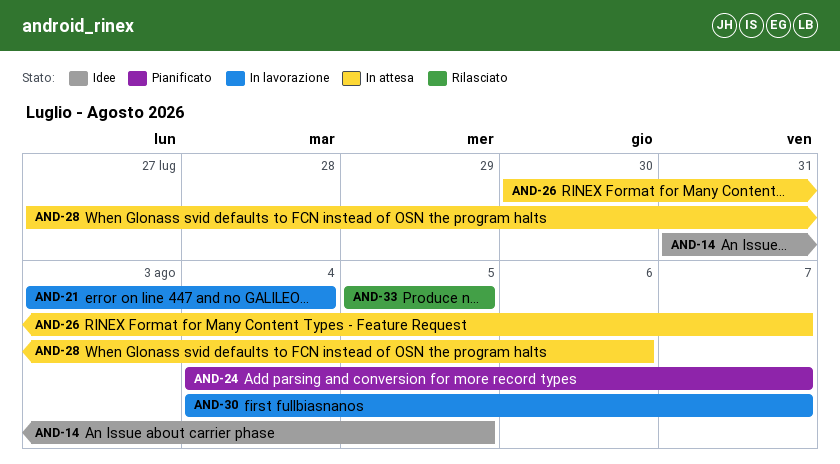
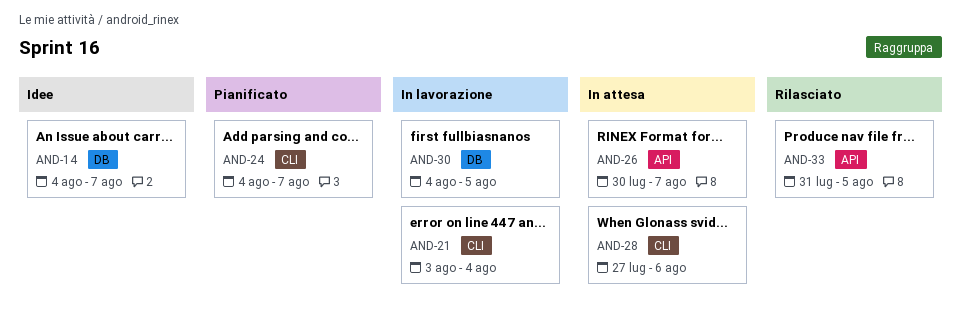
AND-14, start: Jul 31 -> Aug 4
AND-14, due: Aug 5 -> Aug 7
AND-30, due: Aug 7 -> Aug 5
AND-33, start: Aug 5 -> Jul 31

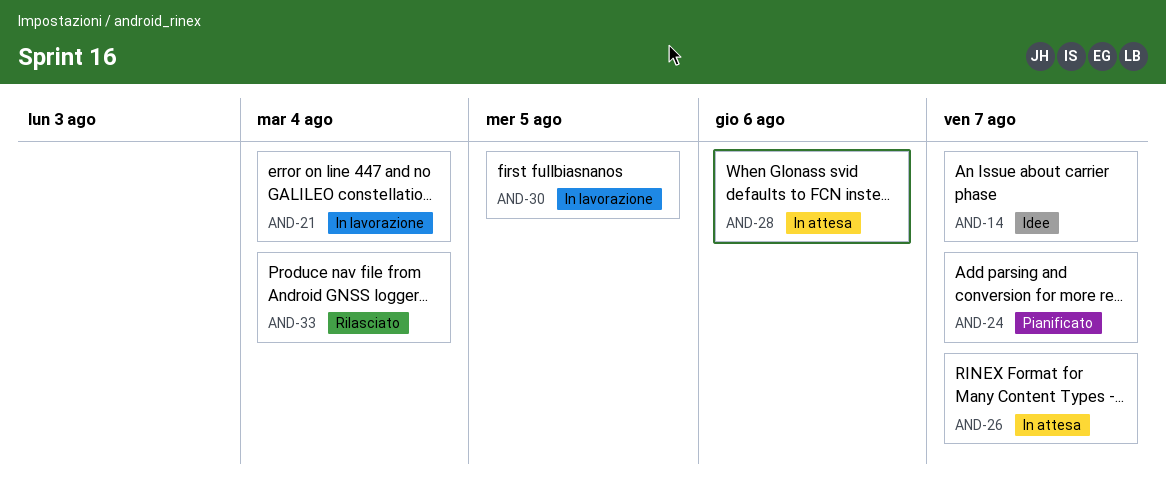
AND-33, due: Aug 5 -> Aug 4

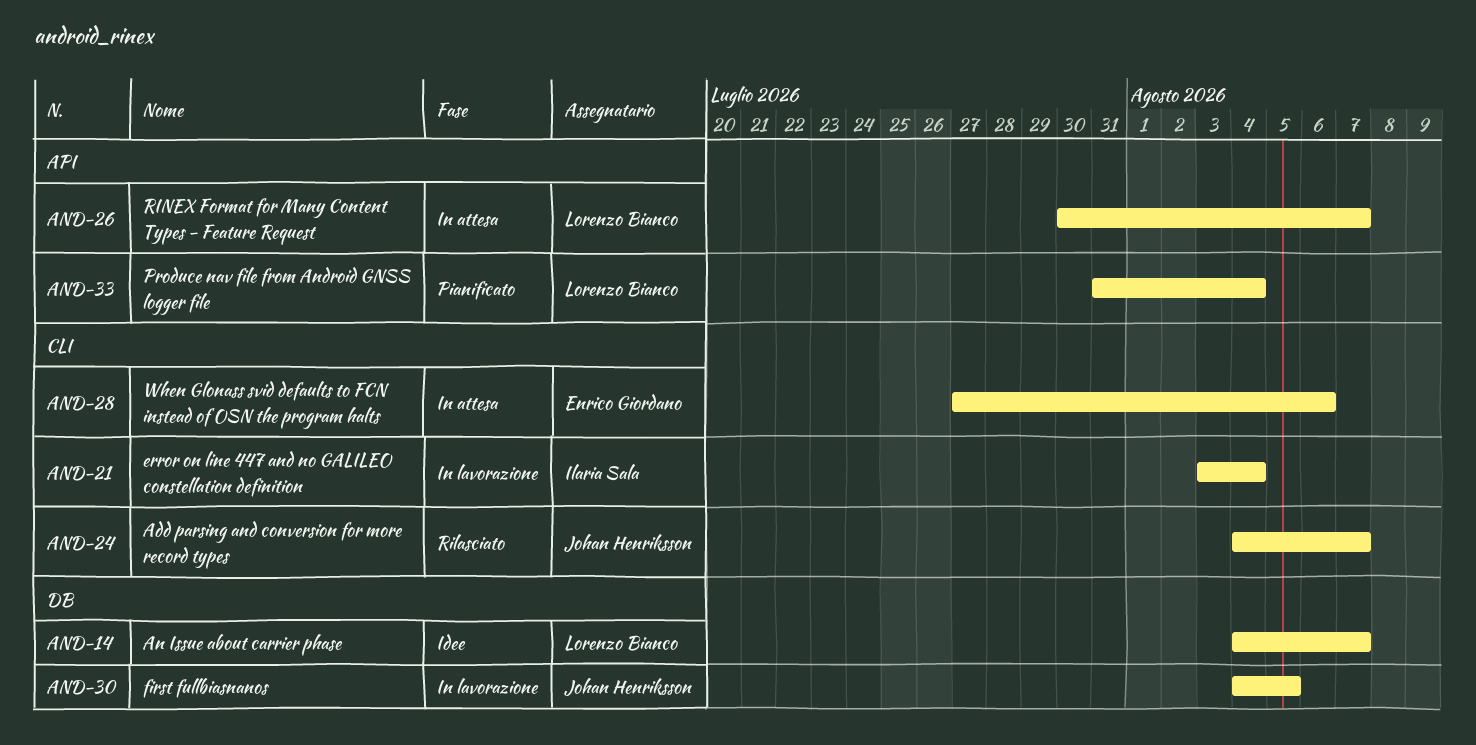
AND-24, status: Pianificato -> Rilasciato
AND-33, status: Rilasciato -> Pianificato

